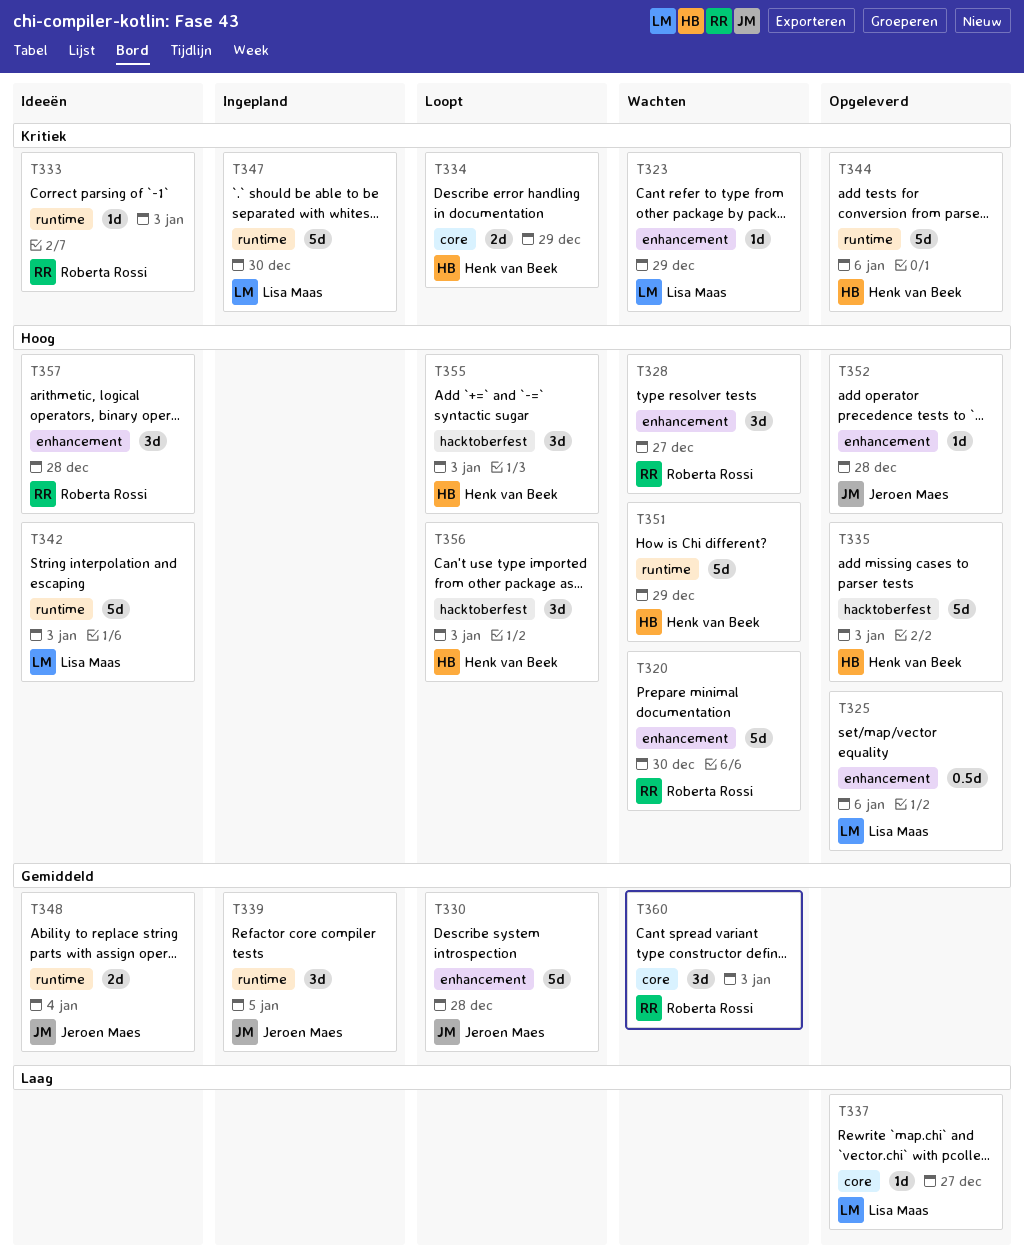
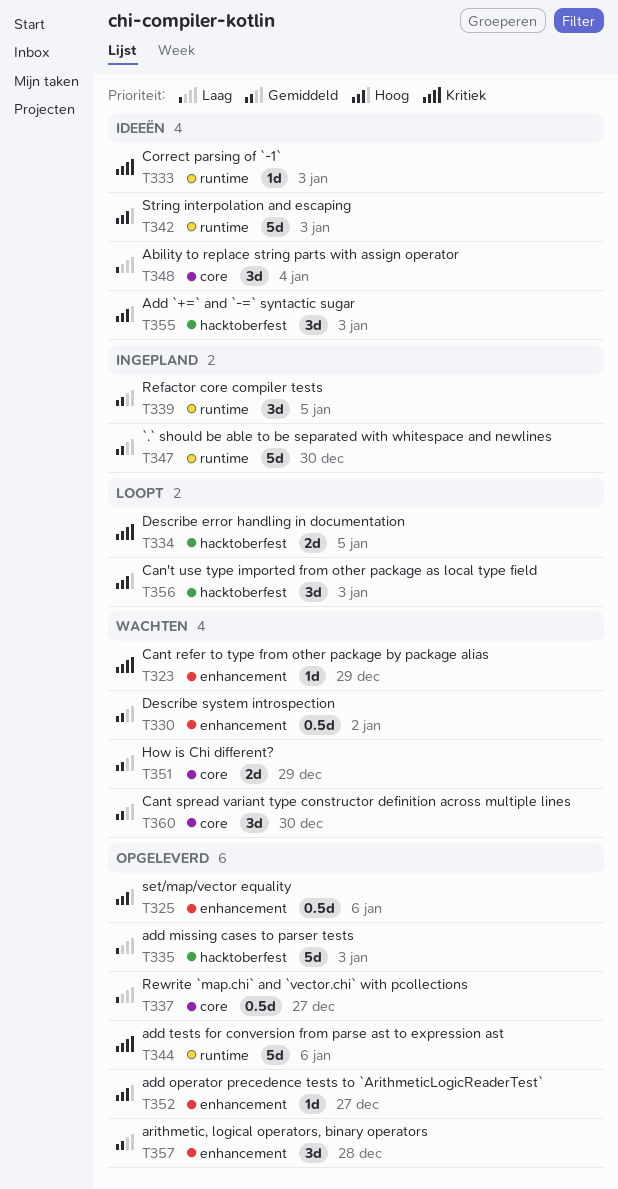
T320: present -> none
T328: present -> none
T330, status: Loopt -> Wachten
T330, estimate: 5d -> 0.5d
T330, due: Dec 28 -> Jan 2
T334, label: core -> hacktoberfest
T334, due: Dec 29 -> Jan 5
T335, priority: Hoog -> Laag
T337, estimate: 1d -> 0.5d
T347, priority: Kritiek -> Gemiddeld
T348, priority: Gemiddeld -> Laag
T348, label: runtime -> core
T348, estimate: 2d -> 3d
T351, priority: Hoog -> Gemiddeld
T351, label: runtime -> core
T351, estimate: 5d -> 2d
T352, due: Dec 28 -> Dec 27
T355, status: Loopt -> Ideeën
T357, status: Ideeën -> Opgeleverd
T357, priority: Hoog -> Gemiddeld
T360, due: Jan 3 -> Dec 30

